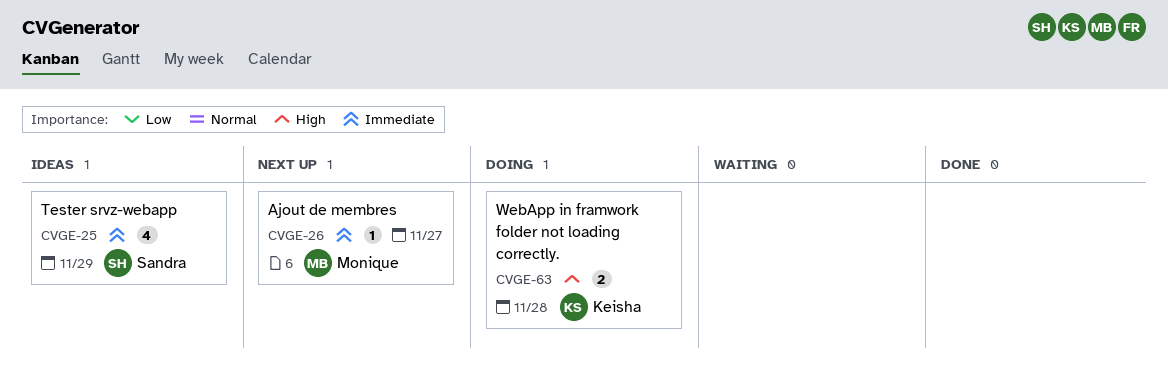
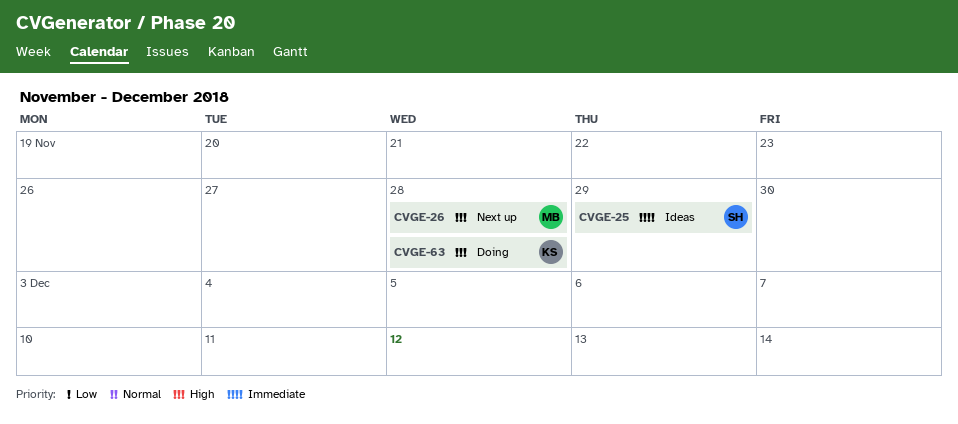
CVGE-26, priority: Immediate -> High
CVGE-26, due: Nov 27 -> Nov 28

